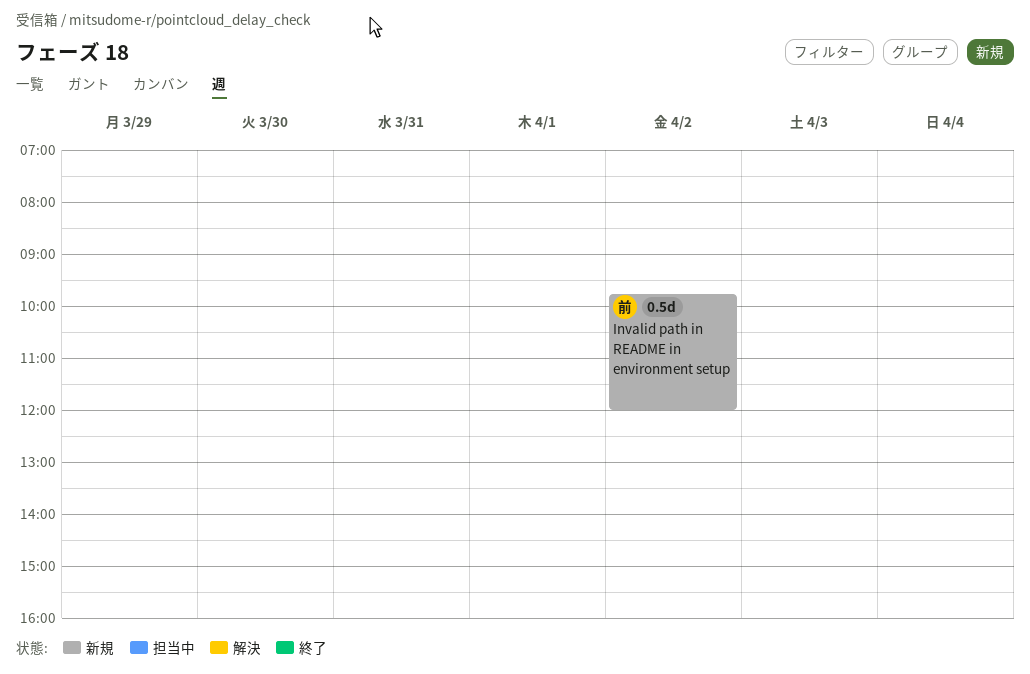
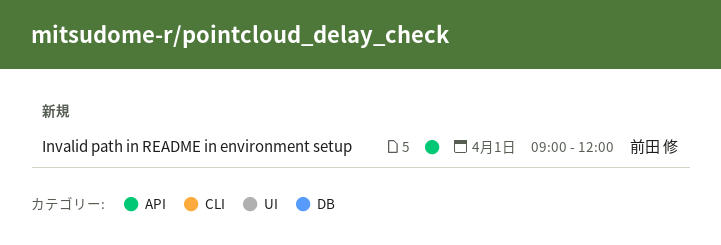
Invalid path in README in environment setup, day: Apr 2 -> Apr 1
Invalid path in README in environment setup, begins: 09:45 -> 09:00

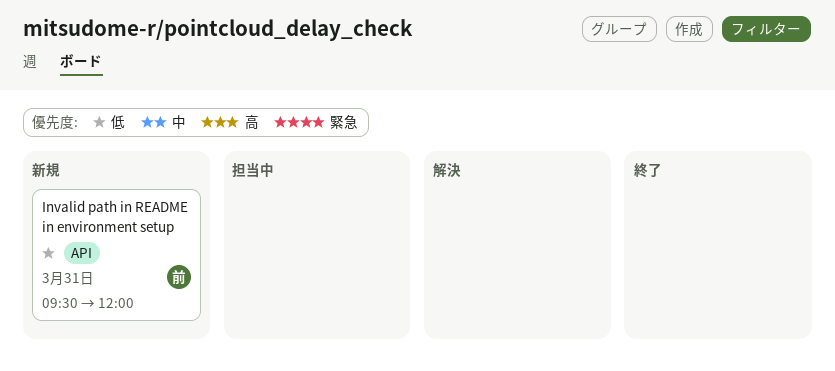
Invalid path in README in environment setup, day: Apr 1 -> Mar 31
Invalid path in README in environment setup, begins: 09:00 -> 09:30

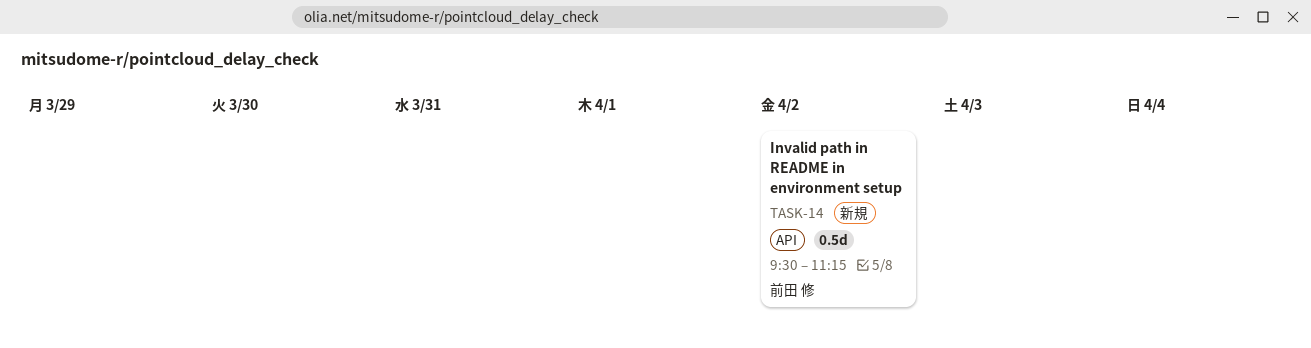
Invalid path in README in environment setup, day: Mar 31 -> Apr 2
Invalid path in README in environment setup, ends: 12:00 -> 11:15

